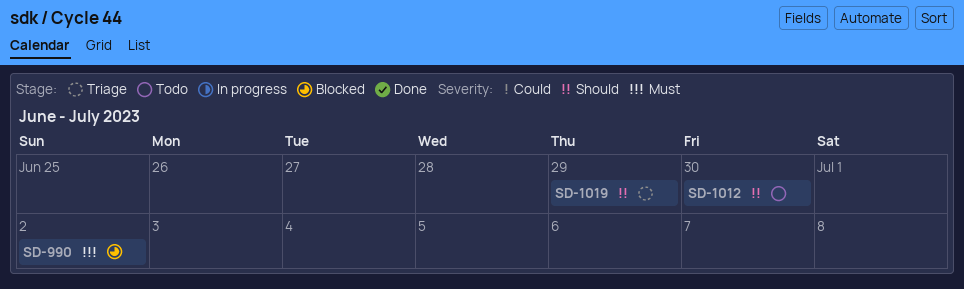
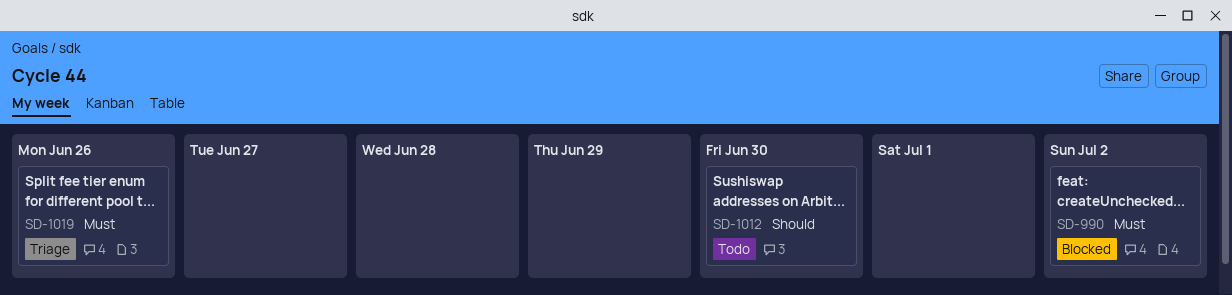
SD-1019, priority: Should -> Must
SD-1019, due: Jun 29 -> Jun 26

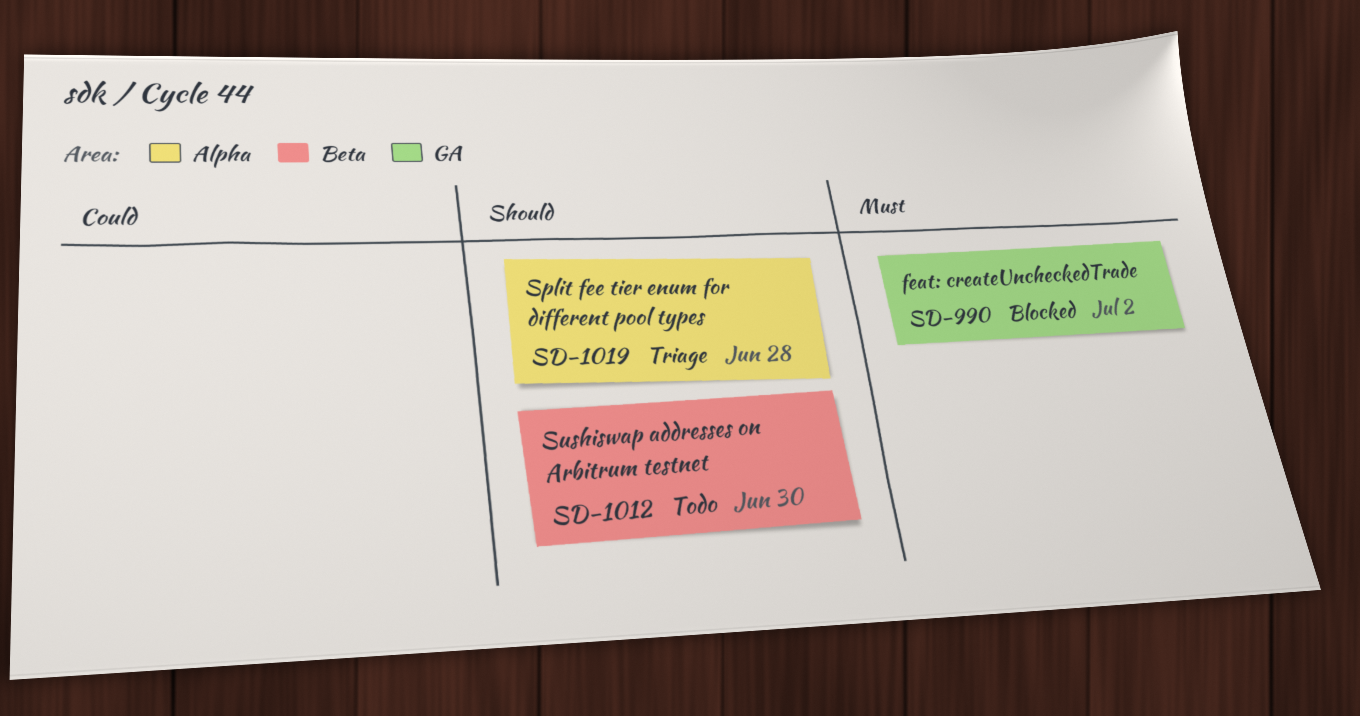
SD-1019, priority: Must -> Should
SD-1019, due: Jun 26 -> Jun 28

